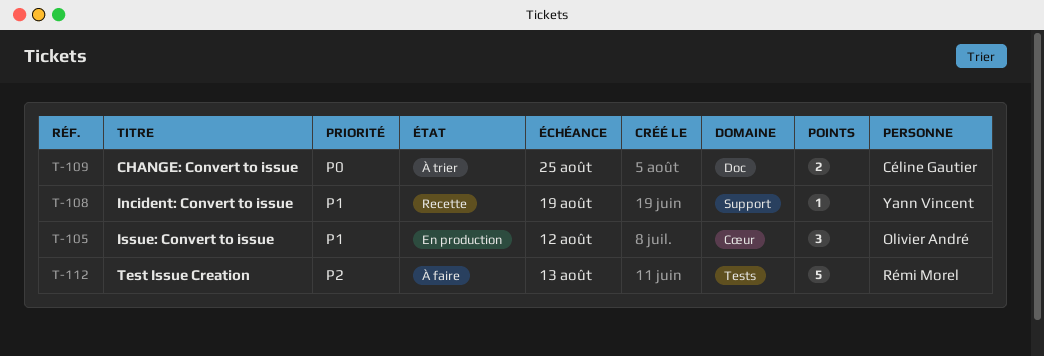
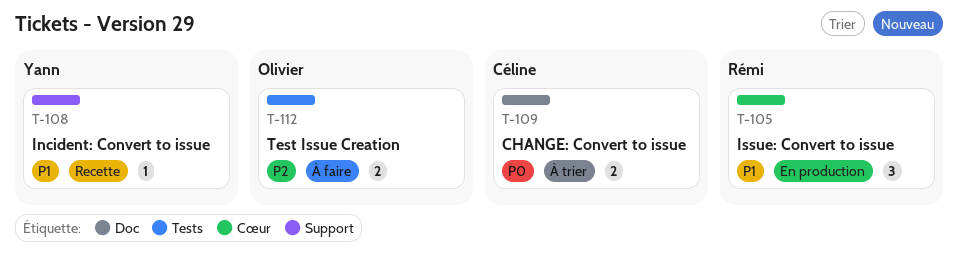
T-105, owner: Olivier André -> Rémi Morel
T-112, owner: Rémi Morel -> Olivier André
T-112, estimate: 5 -> 2

